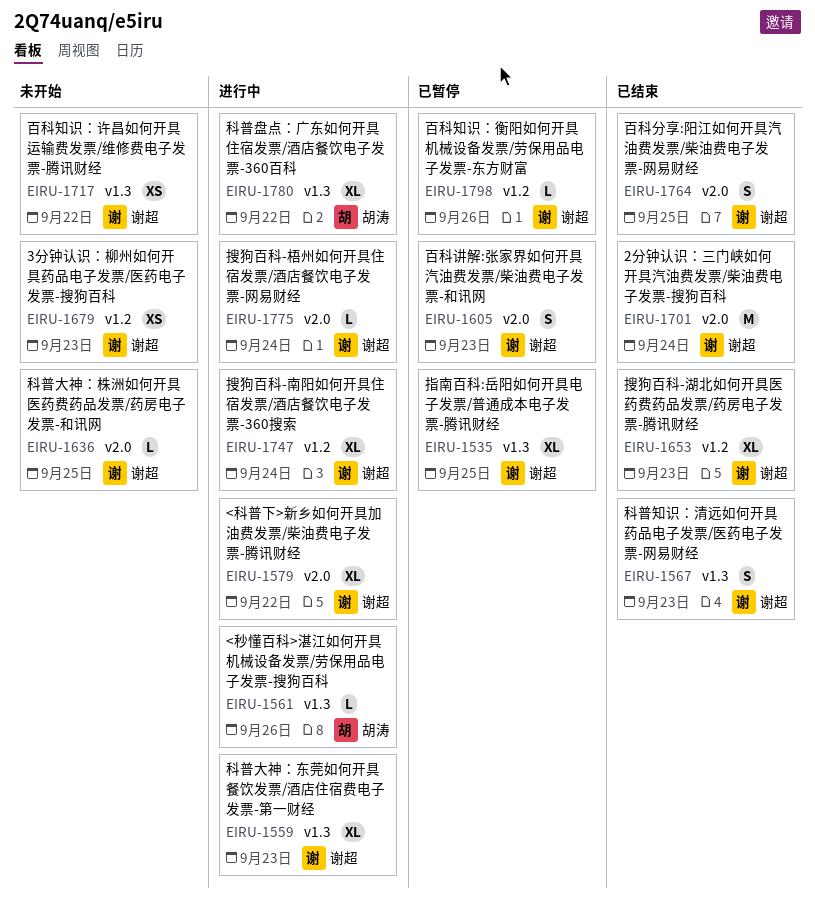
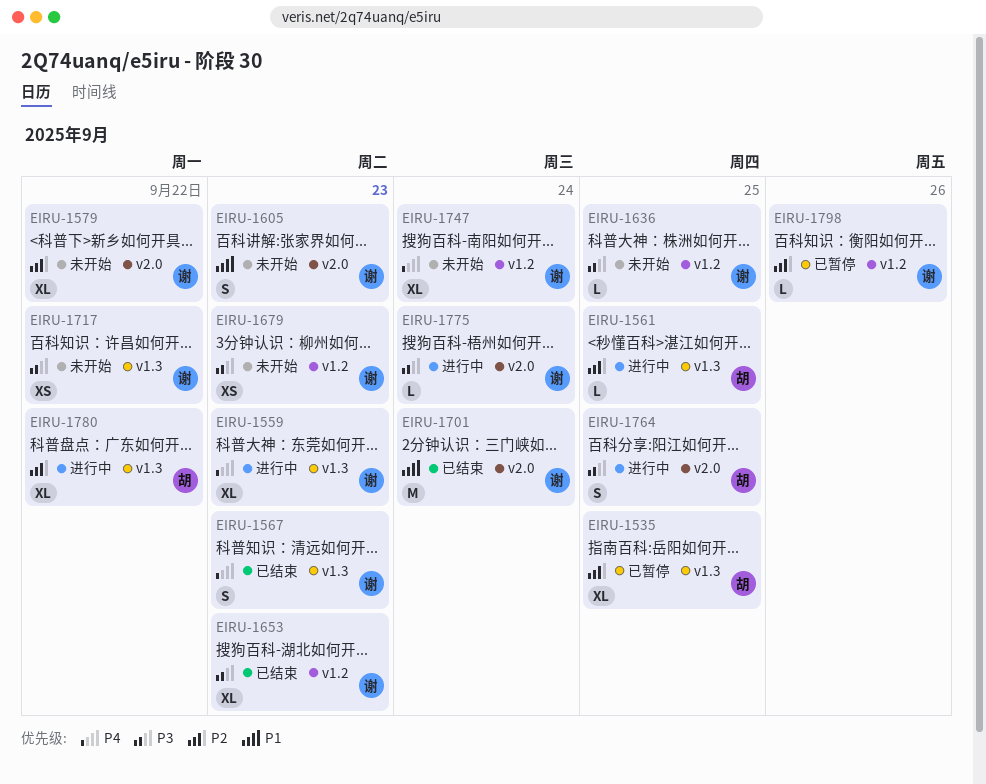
EIRU-1535, owner: 谢超 -> 胡涛
EIRU-1561, due: Sep 26 -> Sep 25
EIRU-1579, status: 进行中 -> 未开始
EIRU-1605, status: 已暂停 -> 未开始
EIRU-1636, label: v2.0 -> v1.2
EIRU-1747, status: 进行中 -> 未开始
EIRU-1764, status: 已结束 -> 进行中
EIRU-1764, owner: 谢超 -> 胡涛

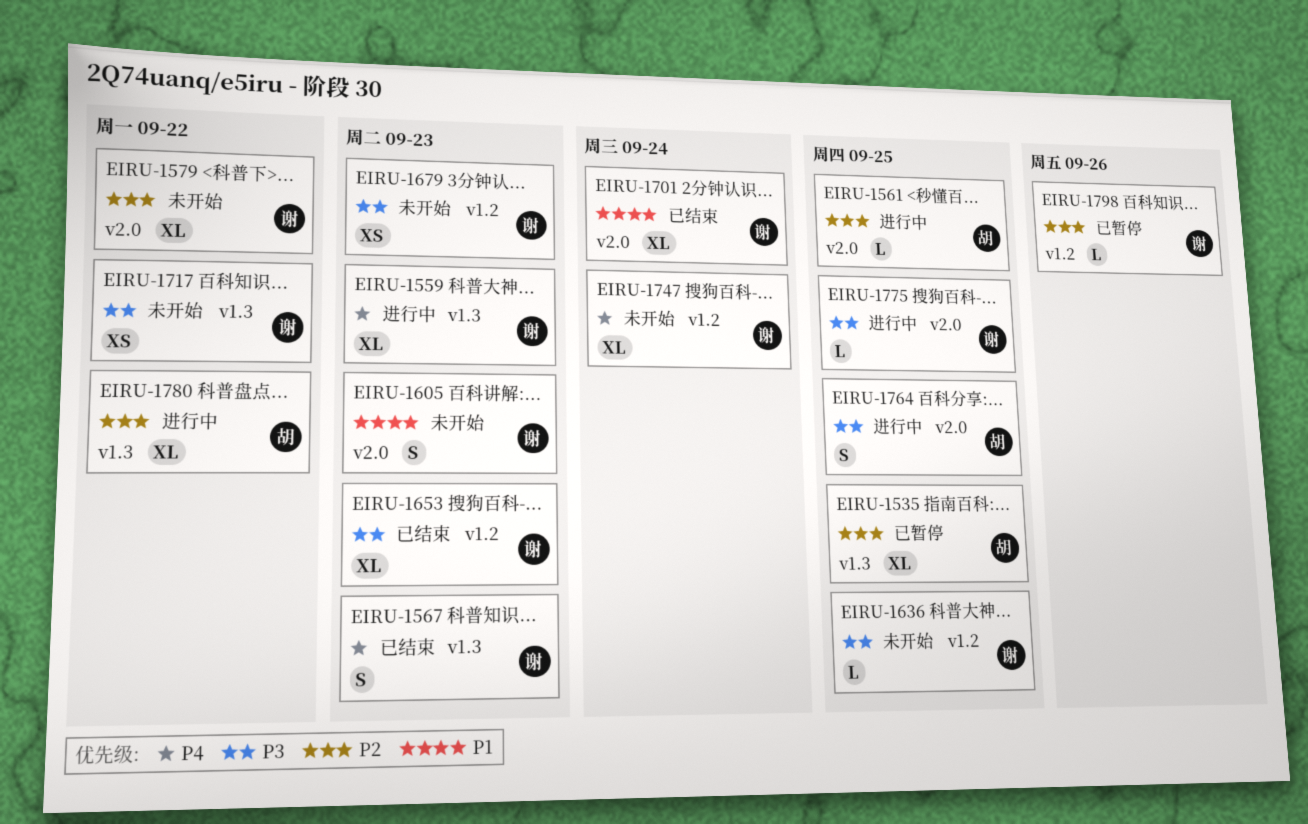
EIRU-1561, label: v1.3 -> v2.0
EIRU-1701, estimate: M -> XL
EIRU-1775, due: Sep 24 -> Sep 25

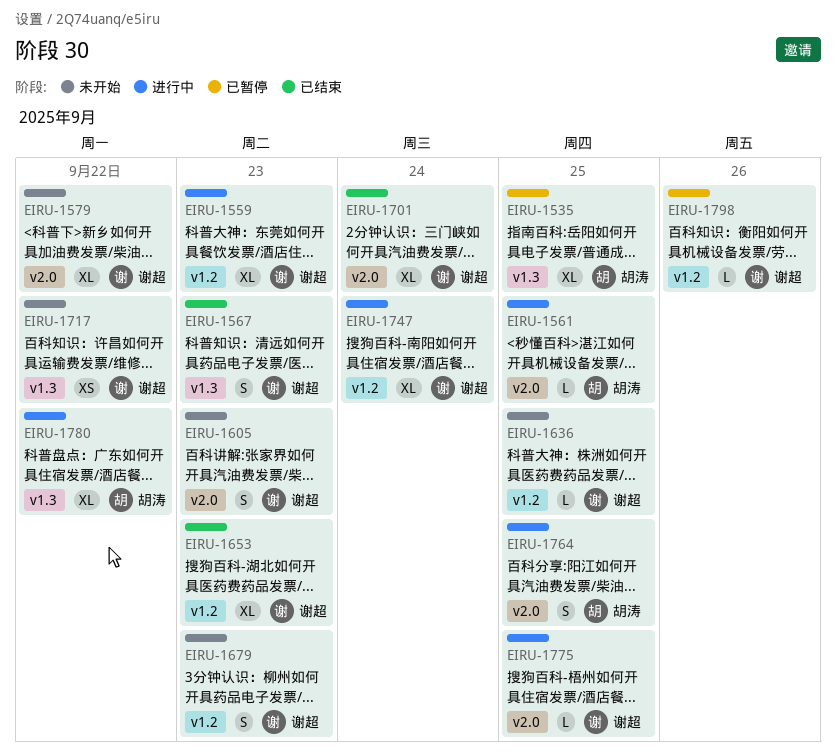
EIRU-1559, label: v1.3 -> v1.2
EIRU-1679, estimate: XS -> S
EIRU-1747, status: 未开始 -> 进行中

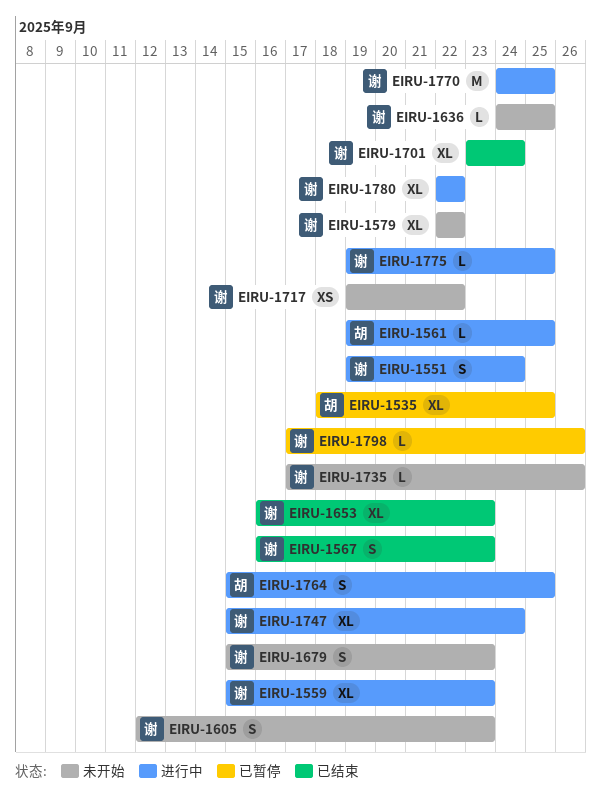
EIRU-1551: none -> present
EIRU-1735: none -> present
EIRU-1770: none -> present
EIRU-1780, owner: 胡涛 -> 谢超

